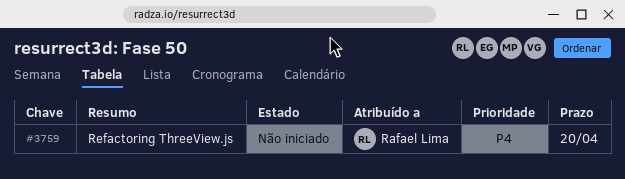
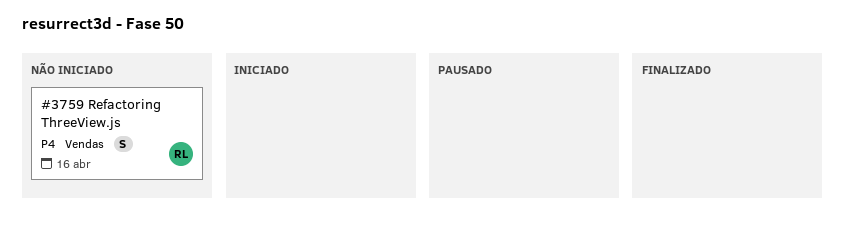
#3759, due: Apr 20 -> Apr 16

